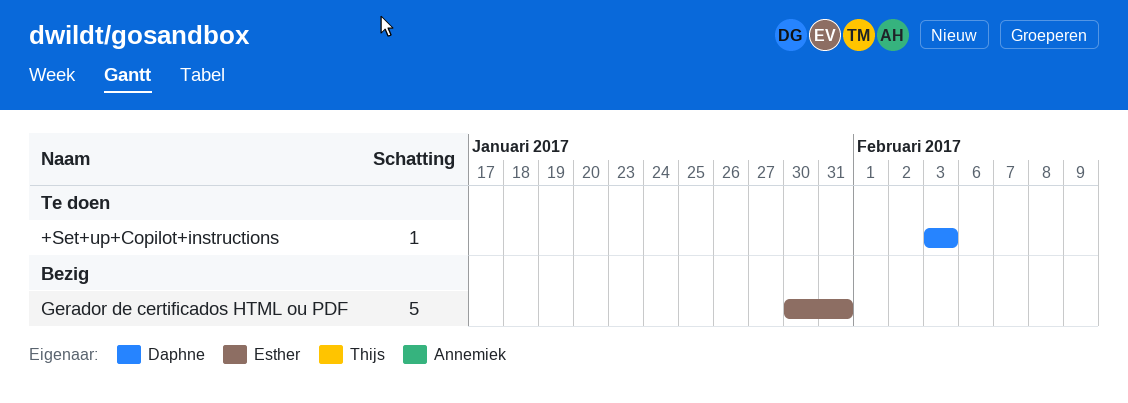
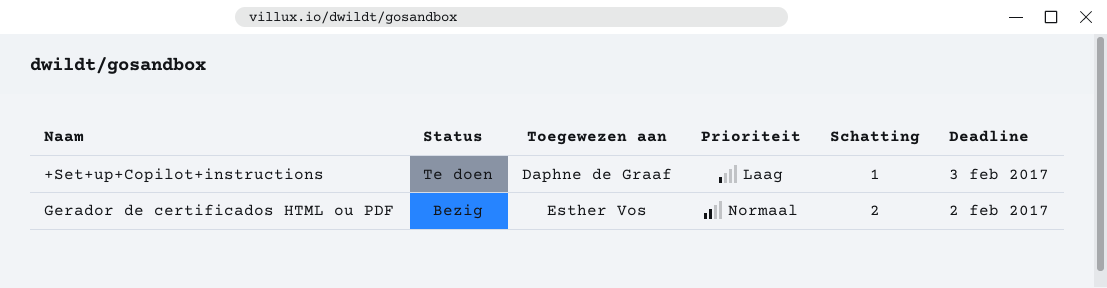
Gerador de certificados HTML ou PDF, estimate: 5 -> 2
Gerador de certificados HTML ou PDF, due: Jan 31 -> Feb 2

